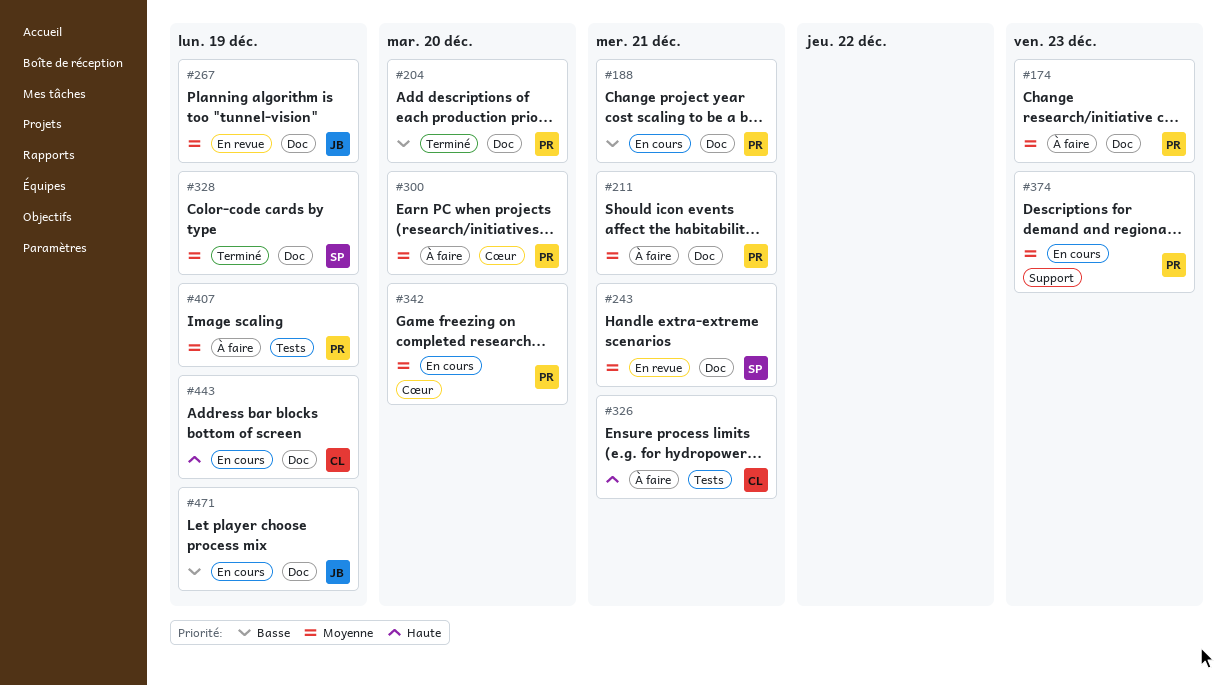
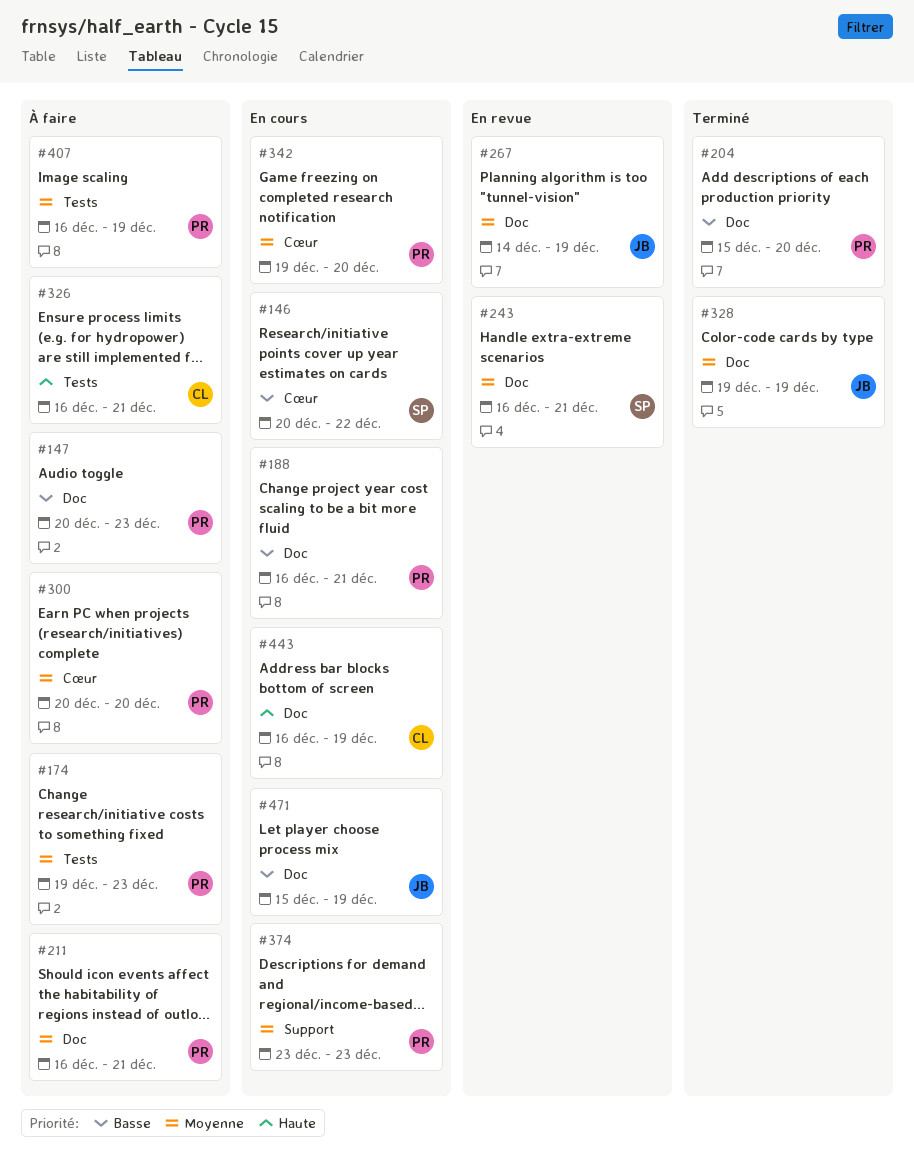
#146: none -> present
#147: none -> present
#174, label: Doc -> Tests
#328, owner: SP -> JB

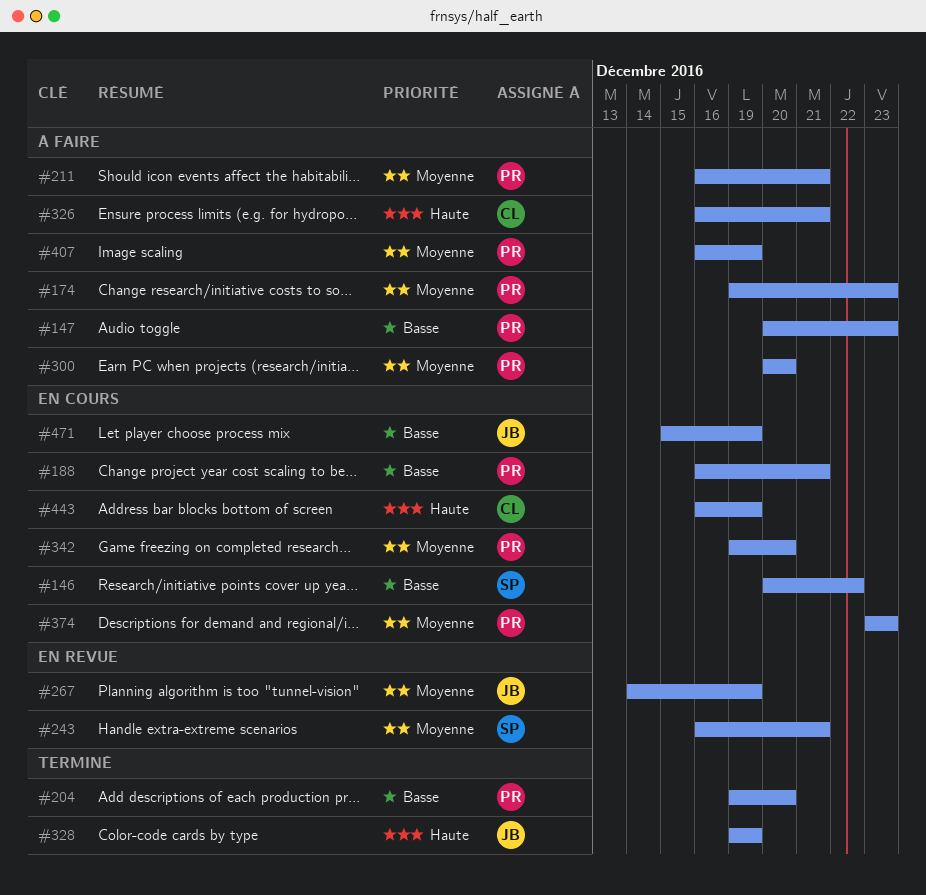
#204, start: Dec 15 -> Dec 19
#328, priority: Moyenne -> Haute

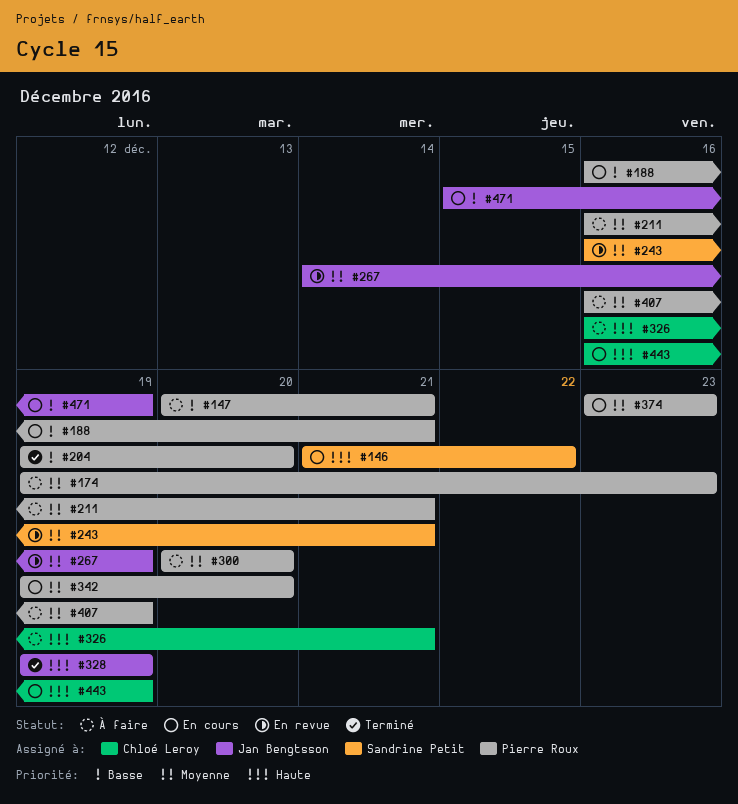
#146, priority: Basse -> Haute
#146, start: Dec 20 -> Dec 21
#147, due: Dec 23 -> Dec 21

